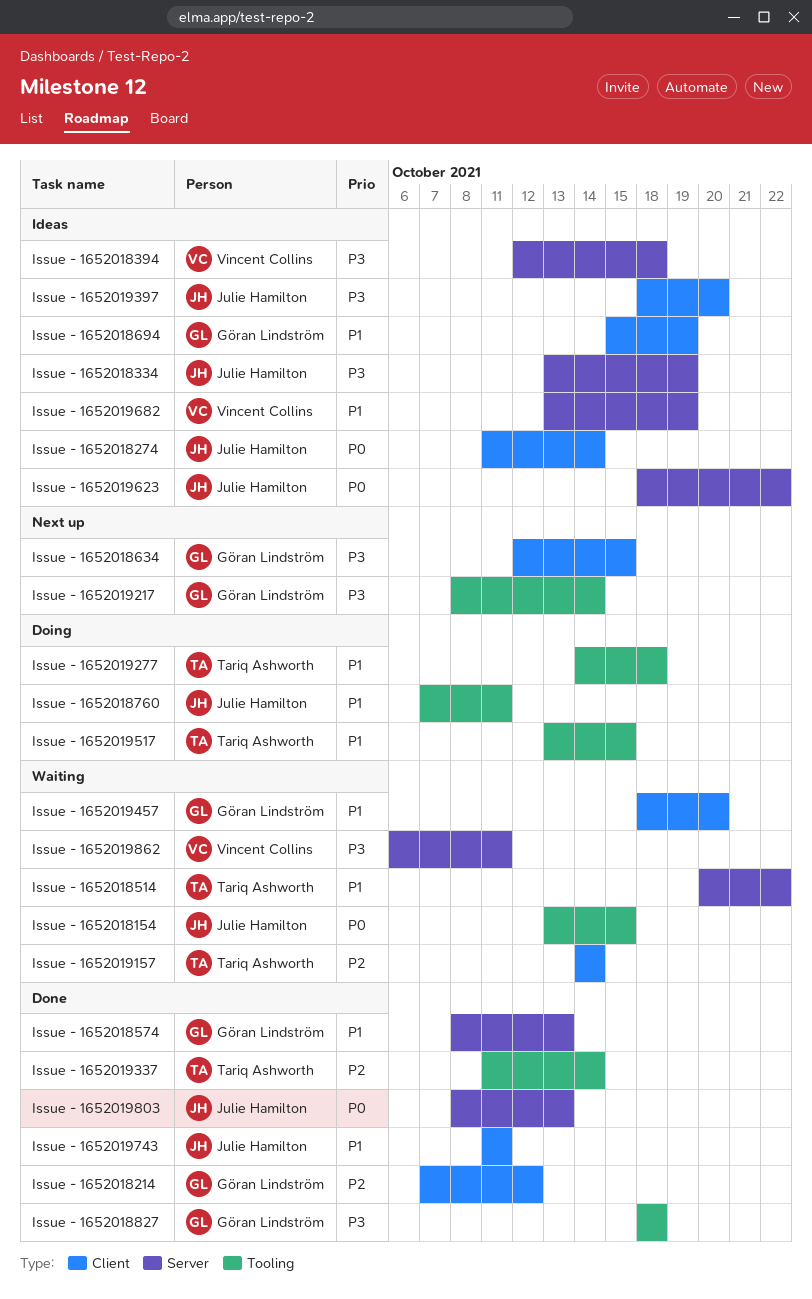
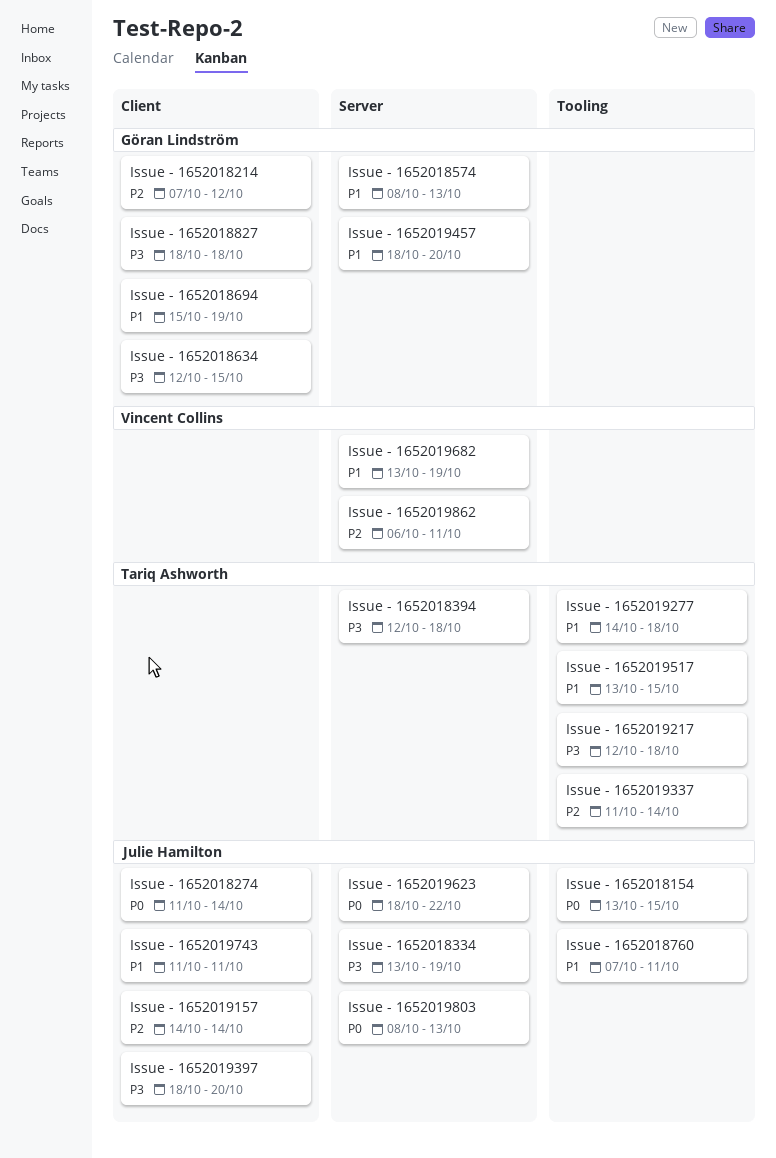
Issue - 1652018394, owner: Vincent Collins -> Tariq Ashworth
Issue - 1652018514: present -> none
Issue - 1652018827, label: Tooling -> Client
Issue - 1652019157, owner: Tariq Ashworth -> Julie Hamilton
Issue - 1652019217, owner: Göran Lindström -> Tariq Ashworth
Issue - 1652019217, start: Oct 8 -> Oct 12
Issue - 1652019217, due: Oct 14 -> Oct 18
Issue - 1652019457, label: Client -> Server
Issue - 1652019862, priority: P3 -> P2

